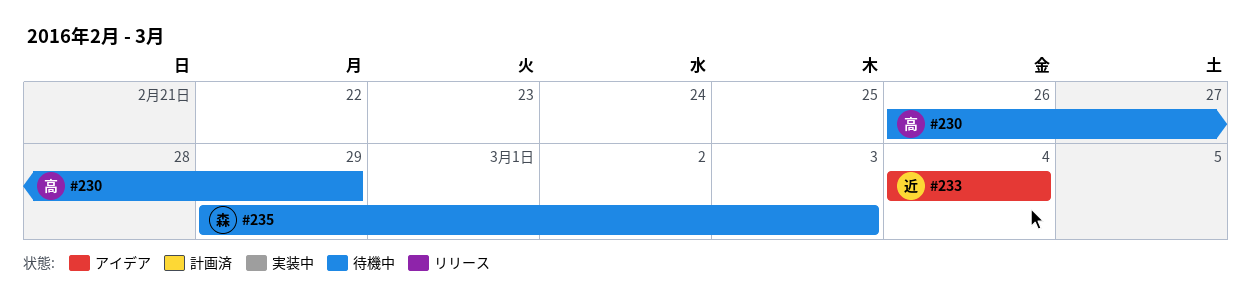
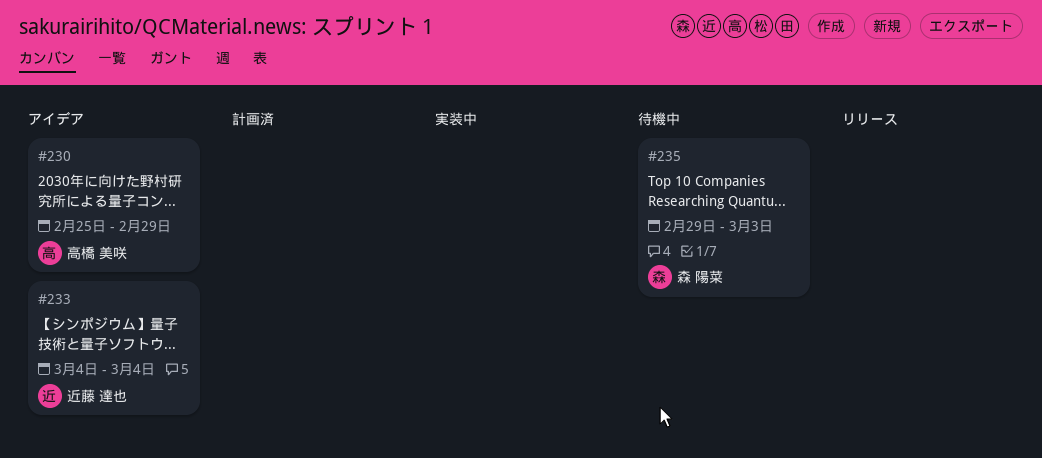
#230, status: 待機中 -> アイデア
#230, start: Feb 26 -> Feb 25

